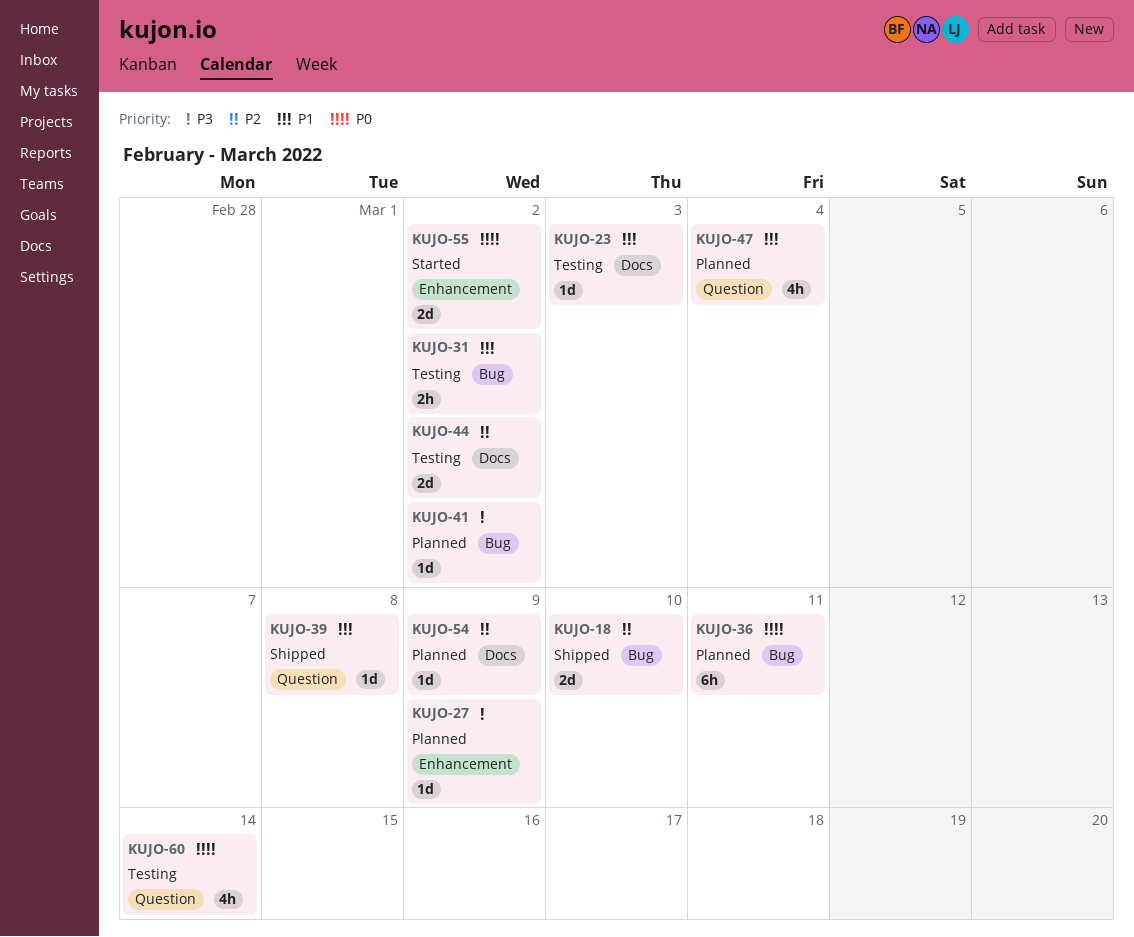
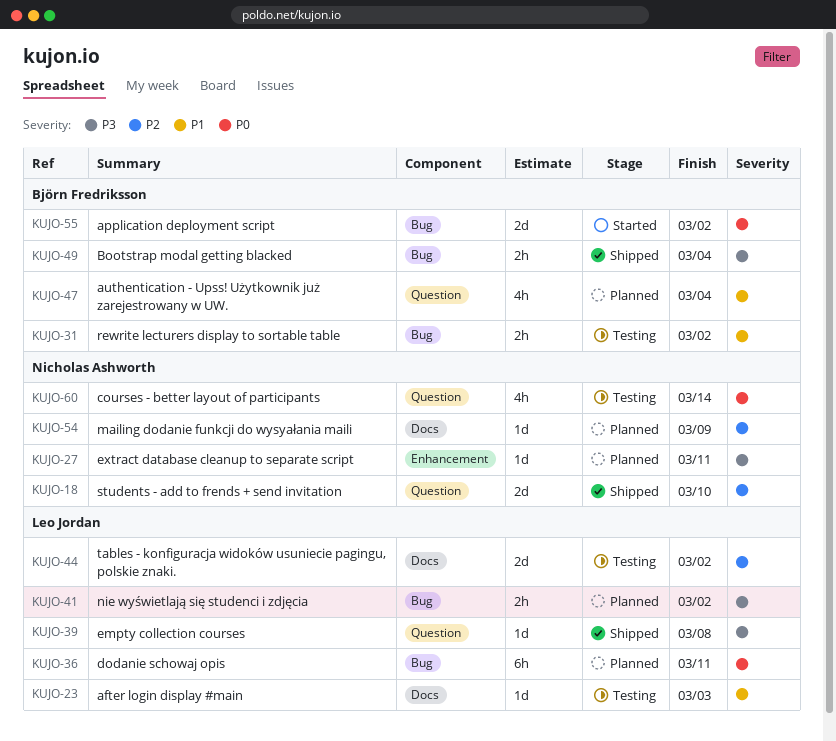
KUJO-18, label: Bug -> Question
KUJO-27, due: Mar 9 -> Mar 11
KUJO-39, priority: P1 -> P3
KUJO-41, estimate: 1d -> 2h
KUJO-49: none -> present
KUJO-55, label: Enhancement -> Bug

